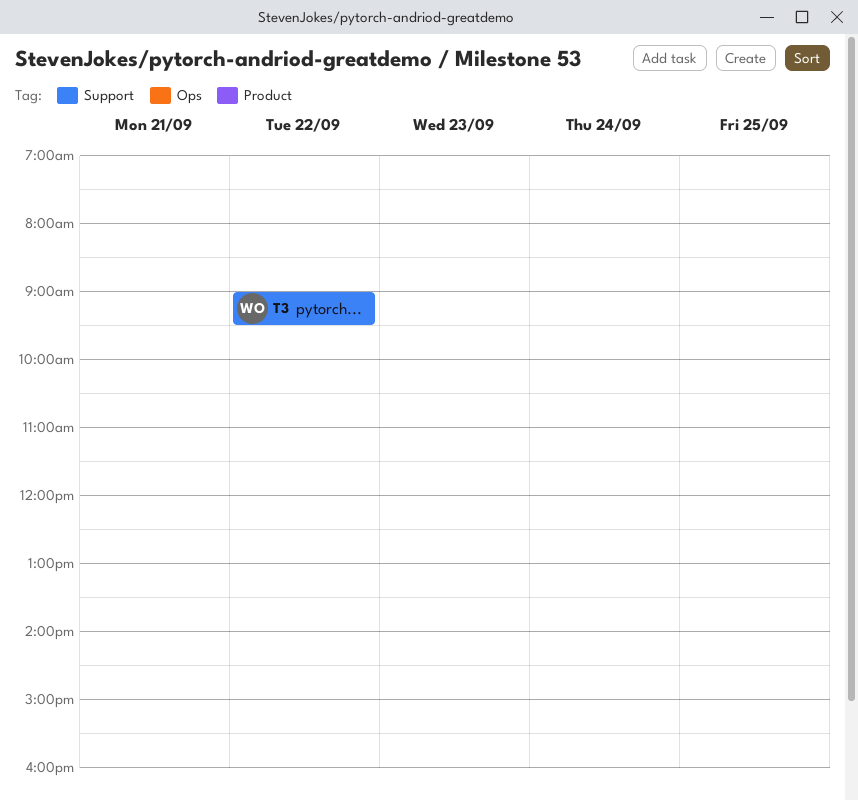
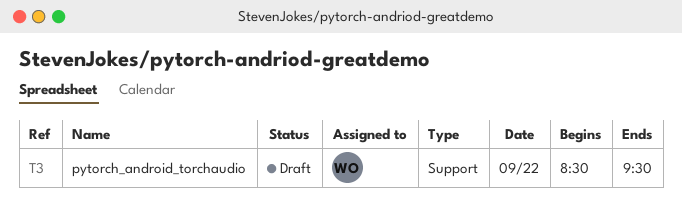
T3, begins: 09:00 -> 08:30

